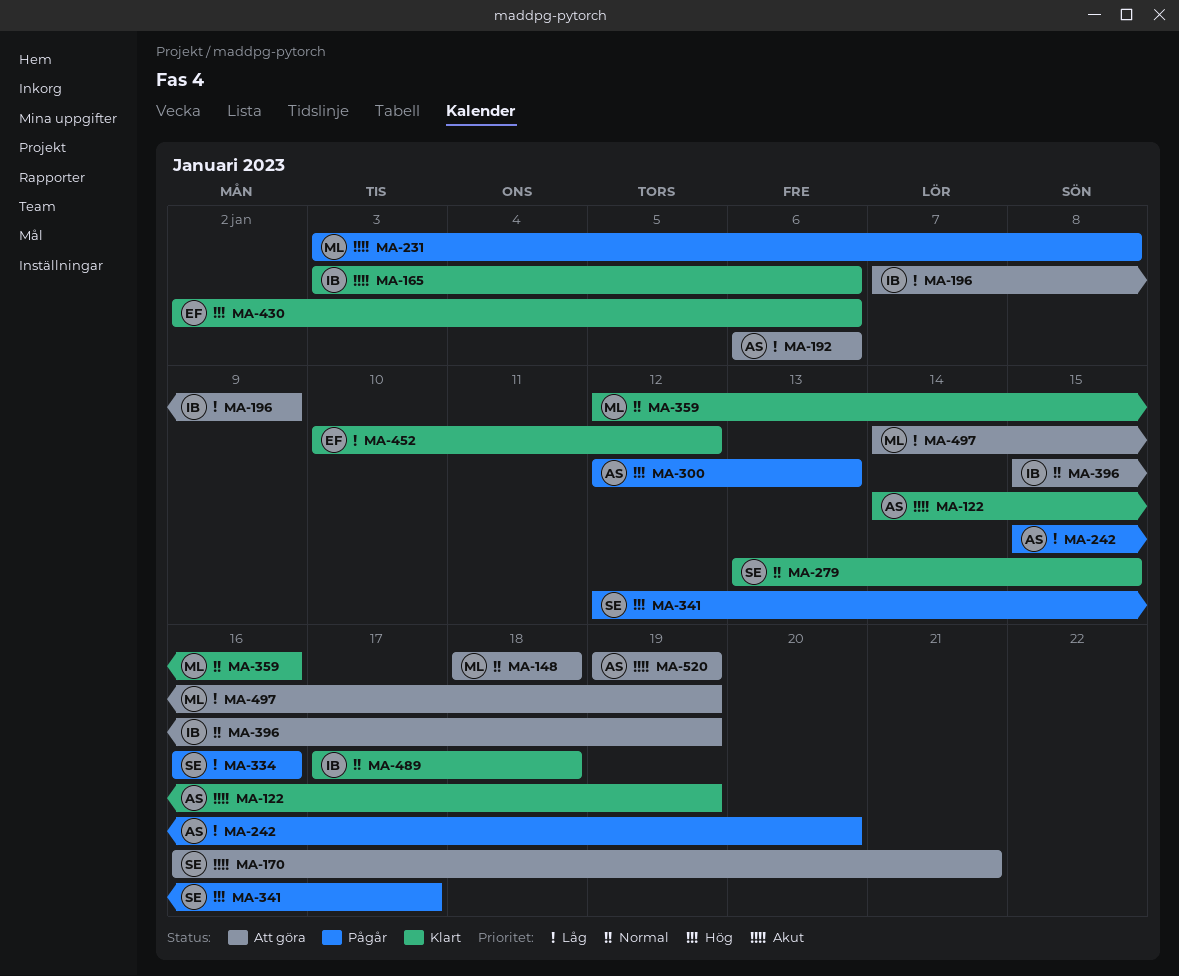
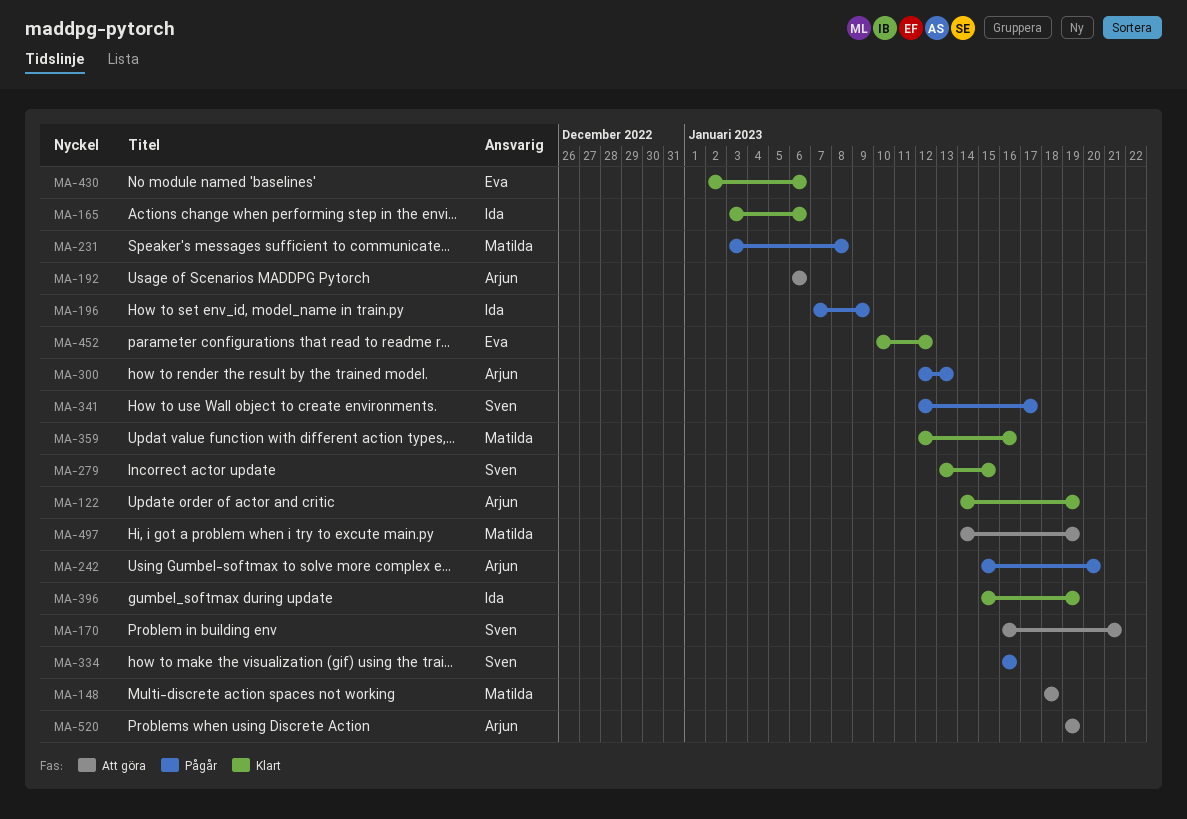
MA-196, status: Att göra -> Pågår
MA-396, status: Att göra -> Klart
MA-489: present -> none

